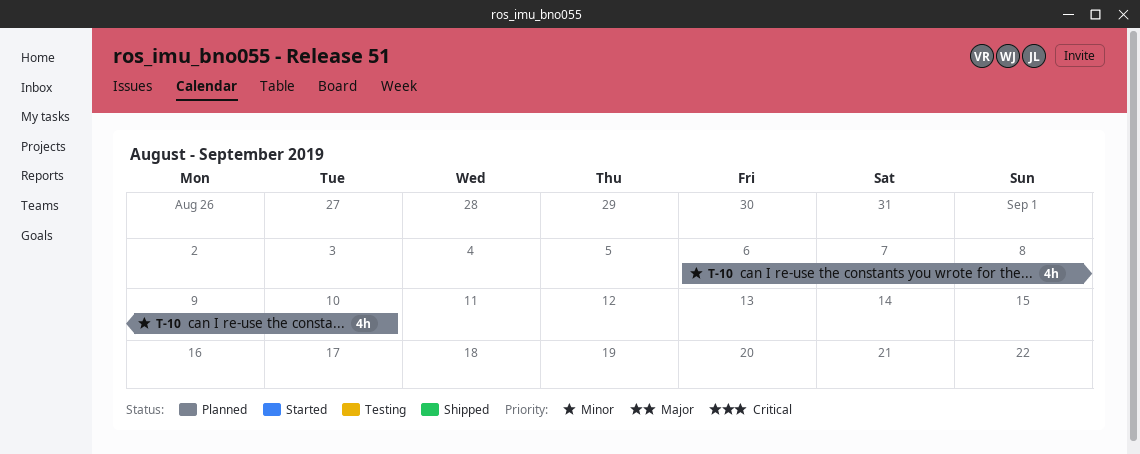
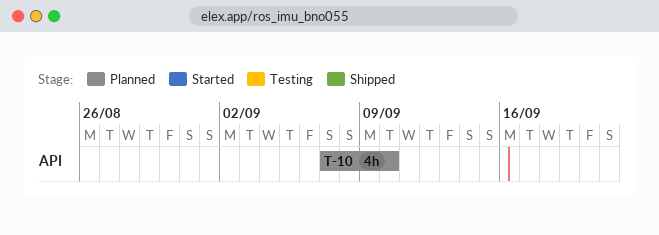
T-10, start: Sep 6 -> Sep 7

